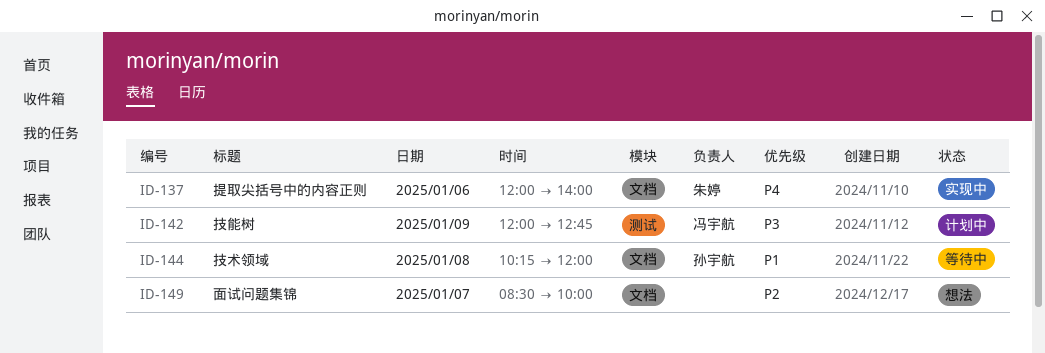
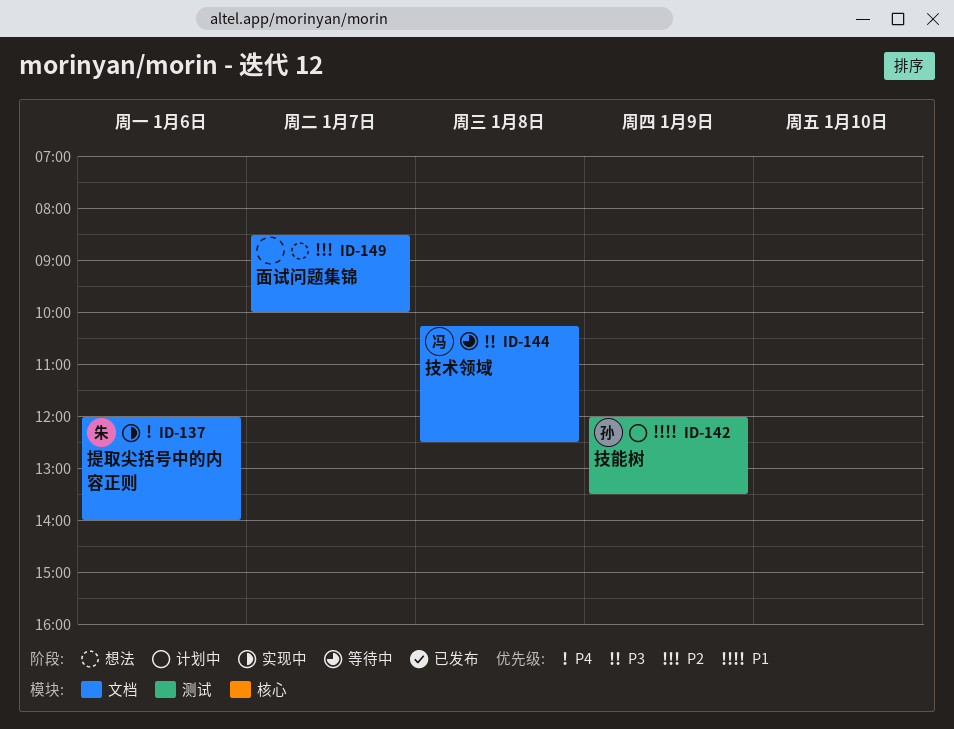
ID-142, owner: 冯宇航 -> 孙宇航
ID-142, priority: P3 -> P1
ID-142, ends: 12:45 -> 13:30
ID-144, owner: 孙宇航 -> 冯宇航
ID-144, priority: P1 -> P3
ID-144, ends: 12:00 -> 12:30

